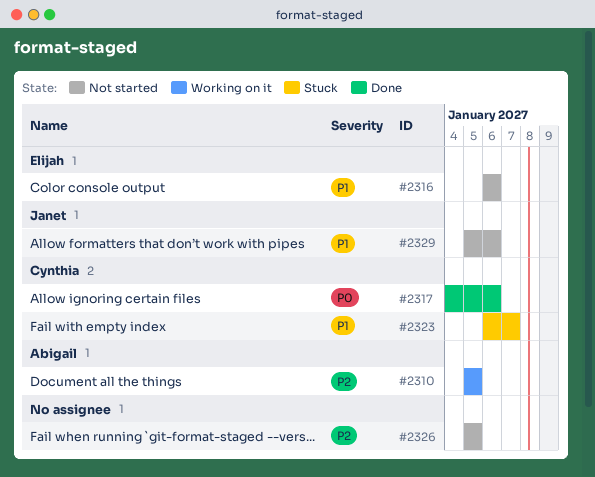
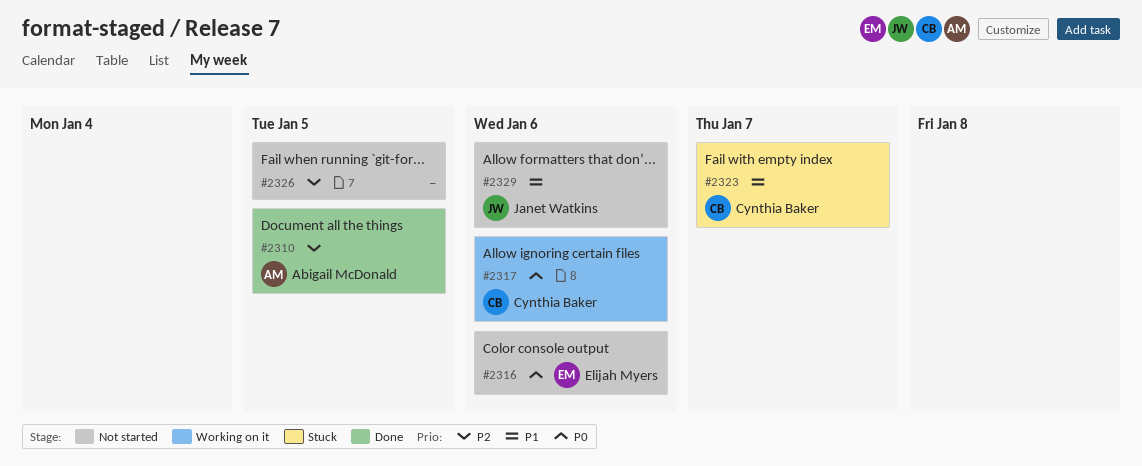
#2310, status: Working on it -> Done
#2316, priority: P1 -> P0
#2317, status: Done -> Working on it

